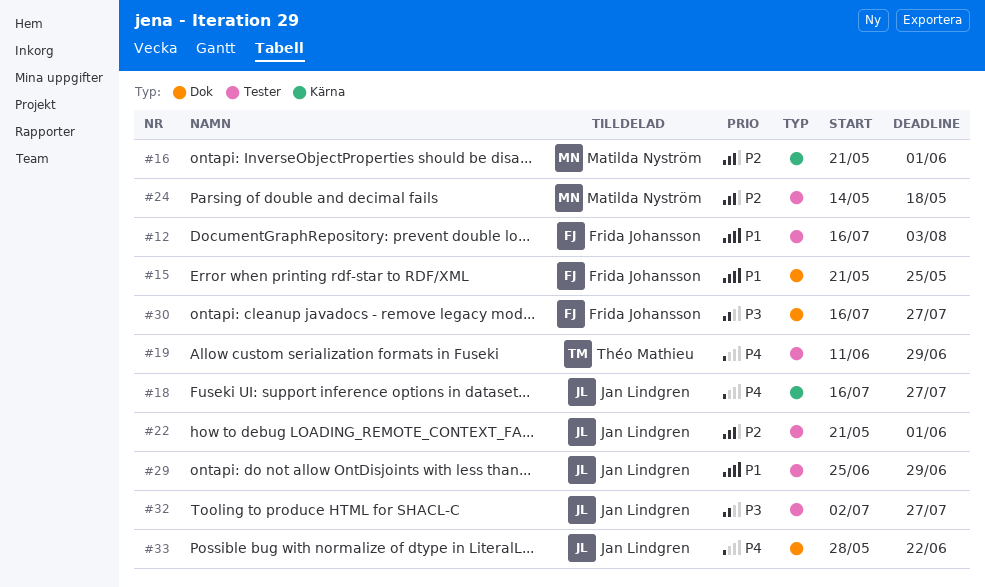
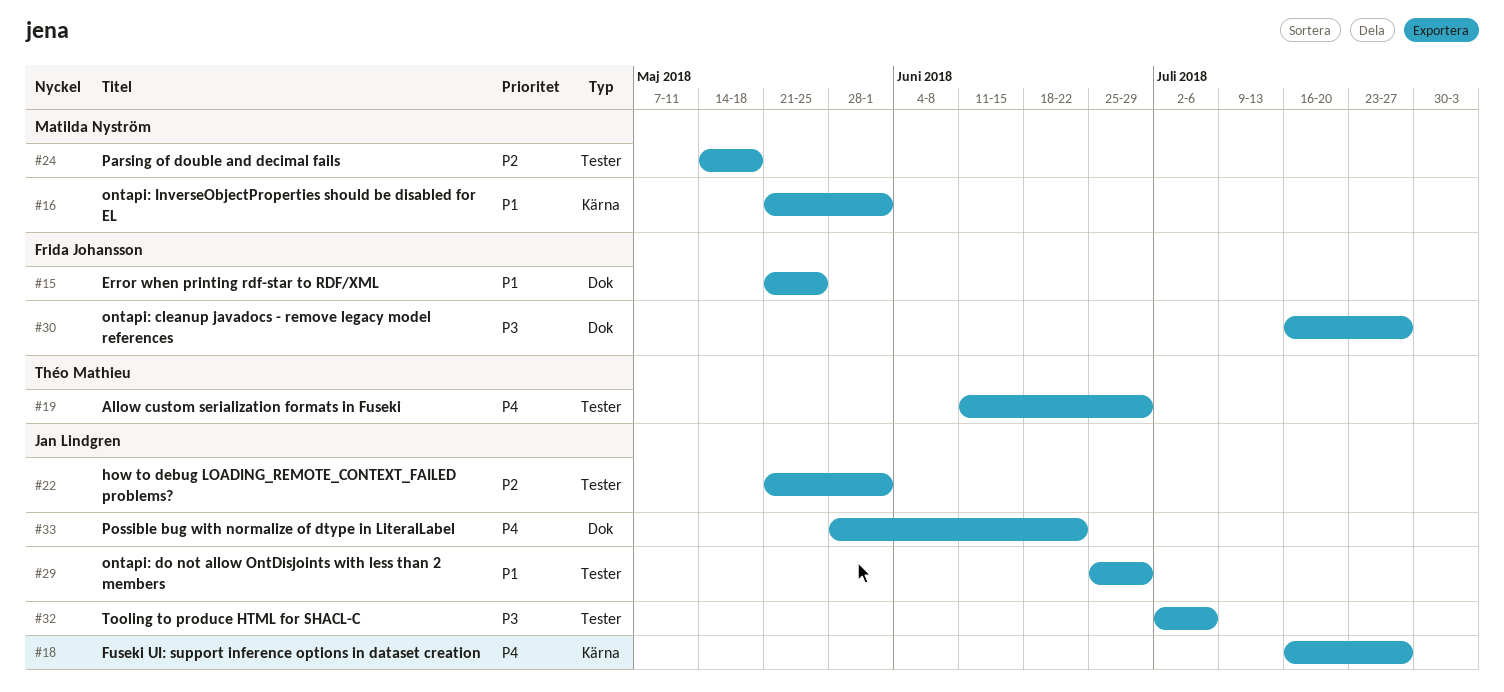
#12: present -> none
#16, priority: P2 -> P1
#32, due: Jul 27 -> Jul 6

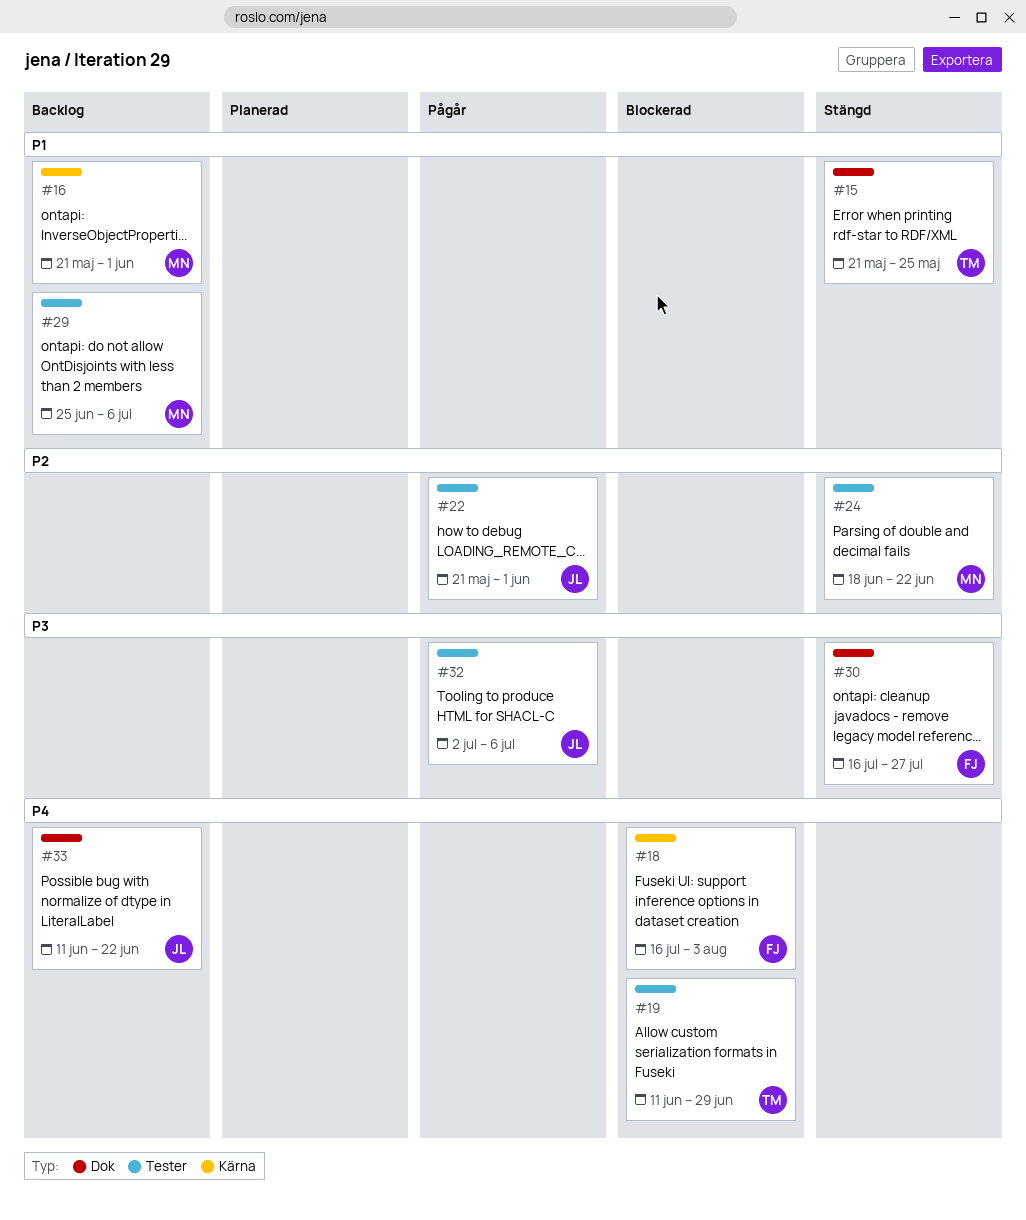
#15, owner: Frida Johansson -> Théo Mathieu
#18, owner: Jan Lindgren -> Frida Johansson
#18, due: Jul 27 -> Aug 3
#24, start: May 14 -> Jun 18
#24, due: May 18 -> Jun 22
#29, owner: Jan Lindgren -> Matilda Nyström
#29, due: Jun 29 -> Jul 6
#33, start: May 28 -> Jun 11

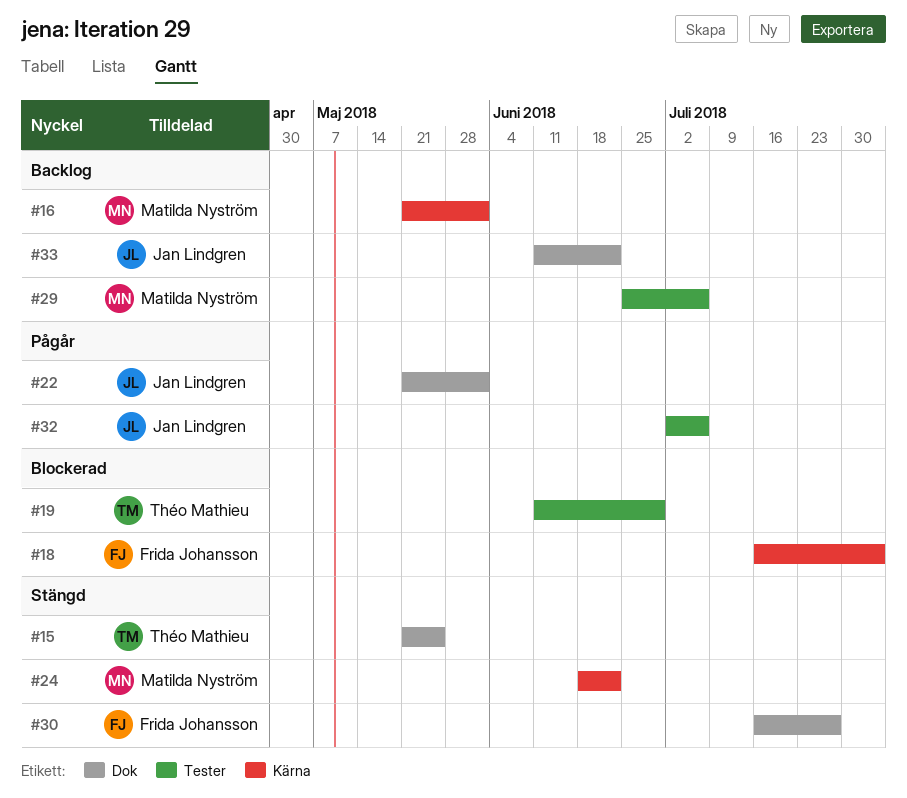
#22, label: Tester -> Dok
#24, label: Tester -> Kärna

